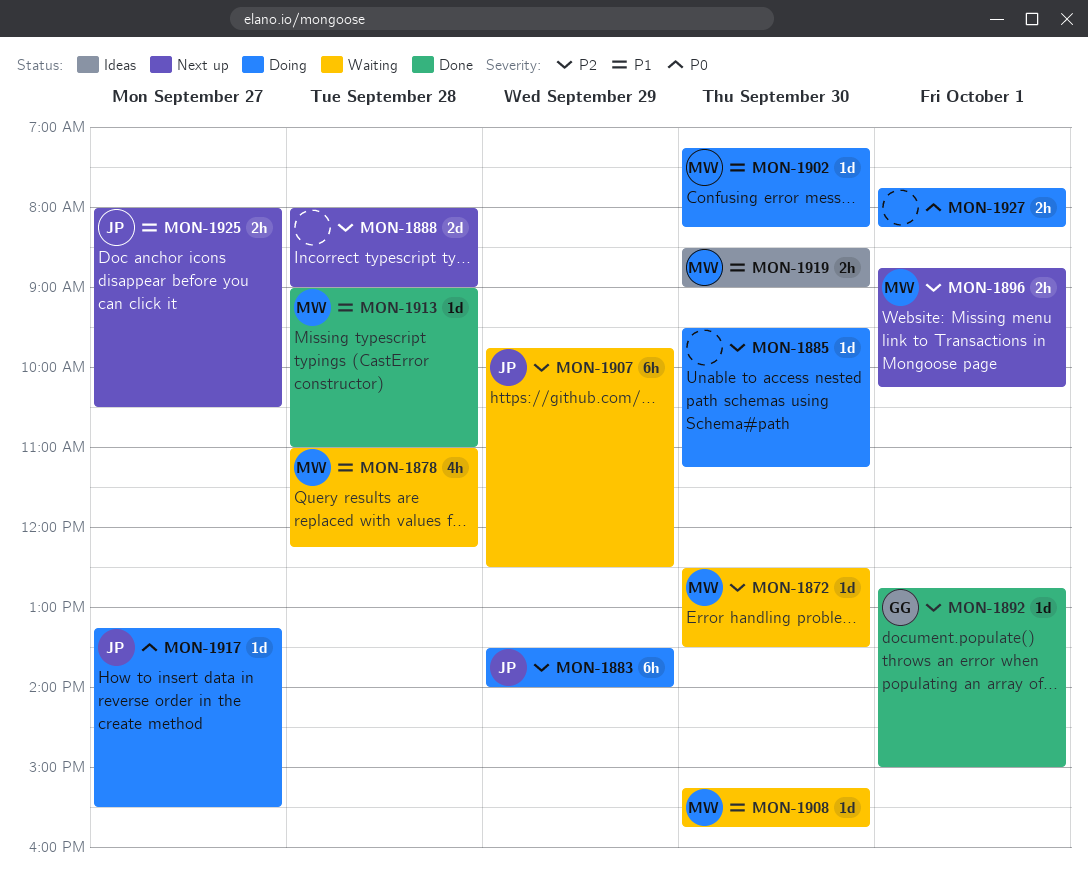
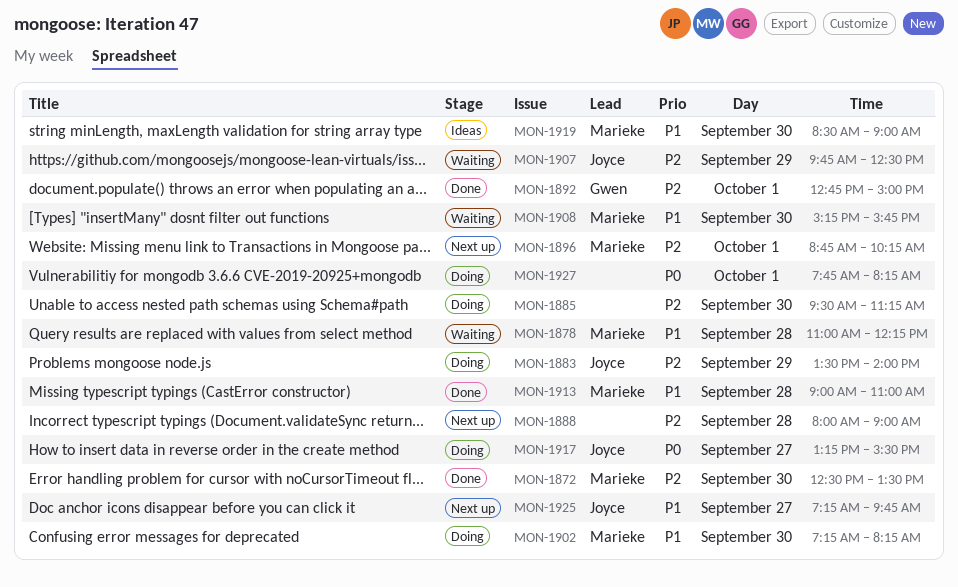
MON-1872, status: Waiting -> Done
MON-1925, begins: 08:00 -> 07:15
MON-1925, ends: 10:30 -> 09:45

